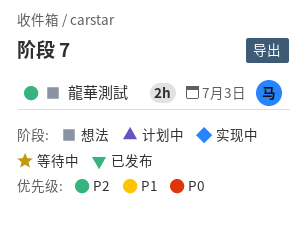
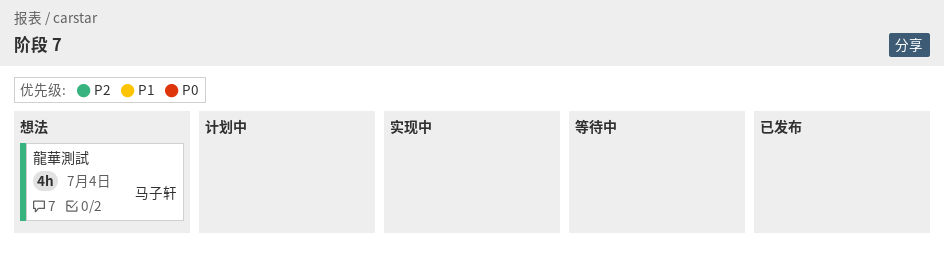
龍華測試, estimate: 2h -> 4h
龍華測試, due: Jul 3 -> Jul 4

